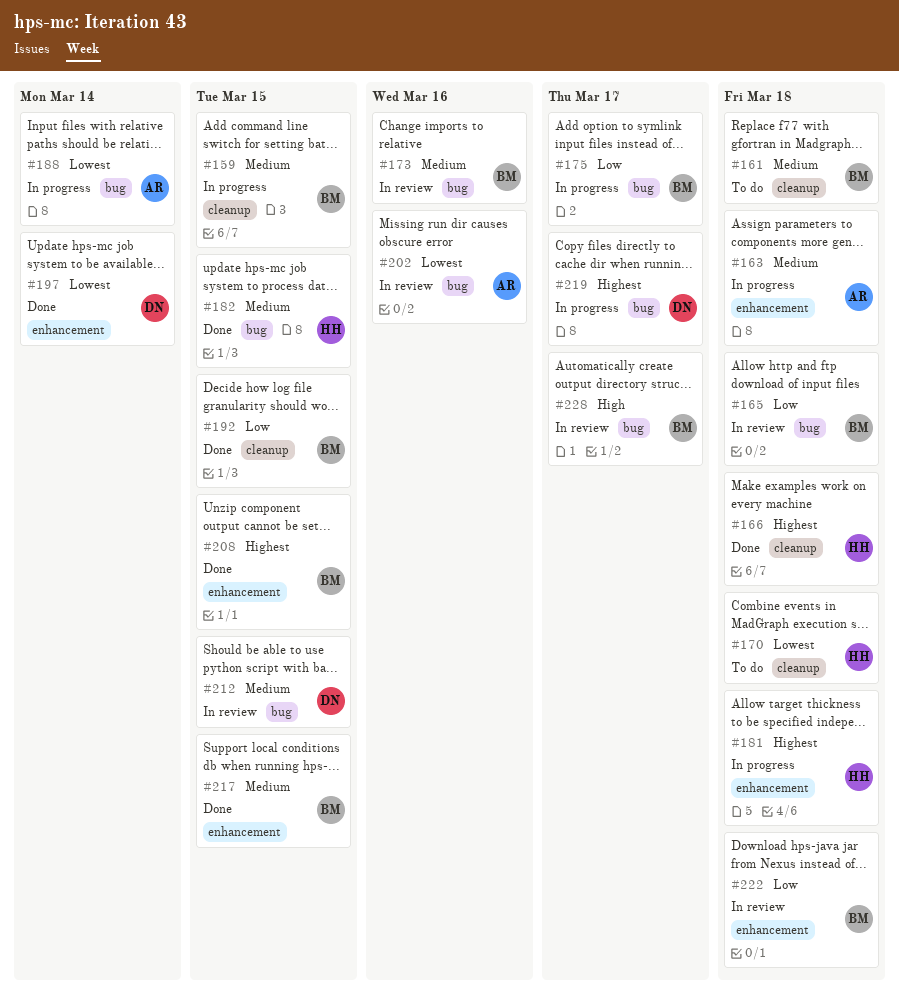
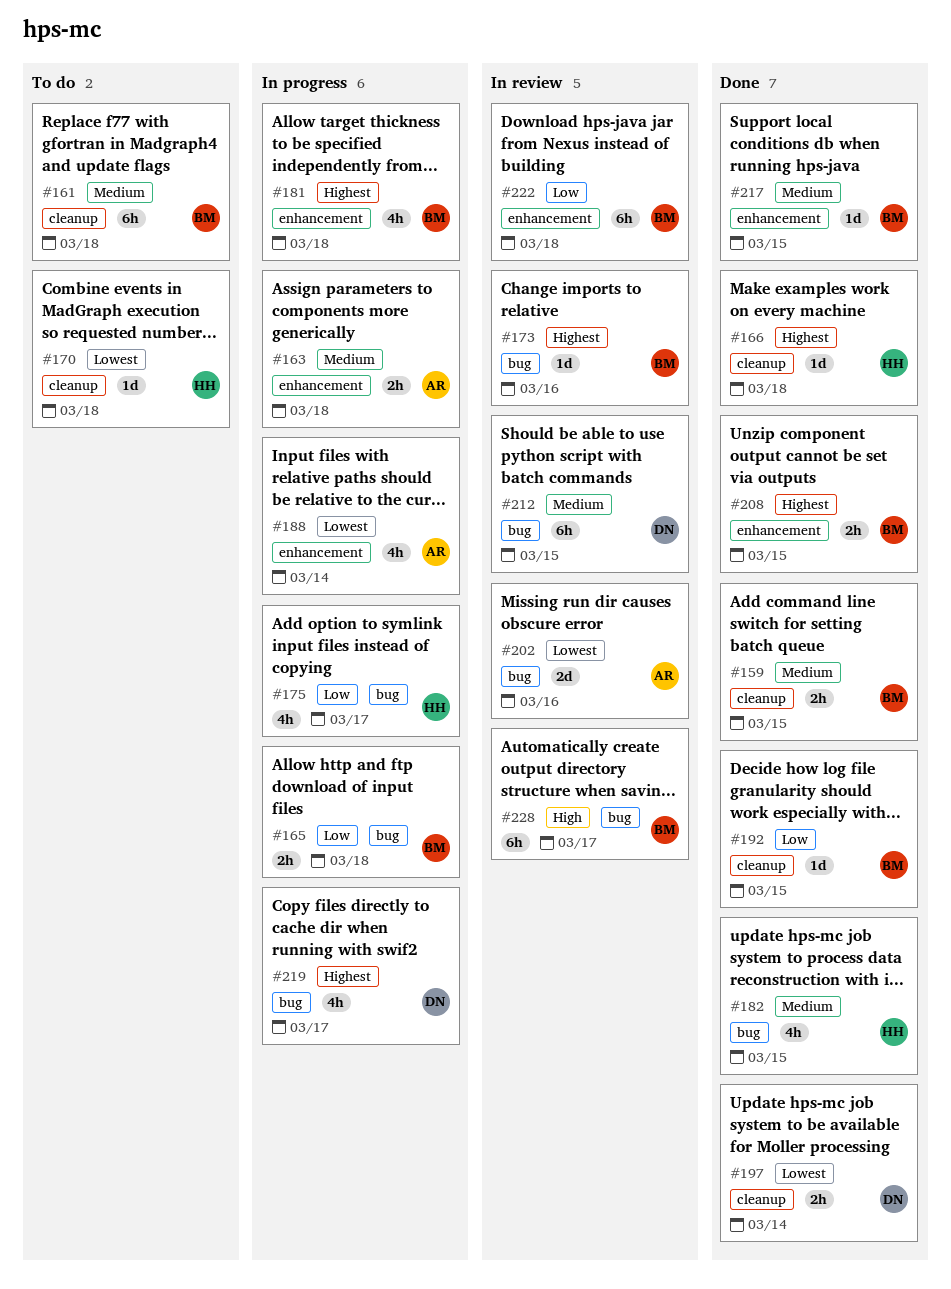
#159, status: In progress -> Done
#165, status: In review -> In progress
#173, priority: Medium -> Highest
#175, owner: BM -> HH
#181, owner: HH -> BM
#188, label: bug -> enhancement
#197, label: enhancement -> cleanup

